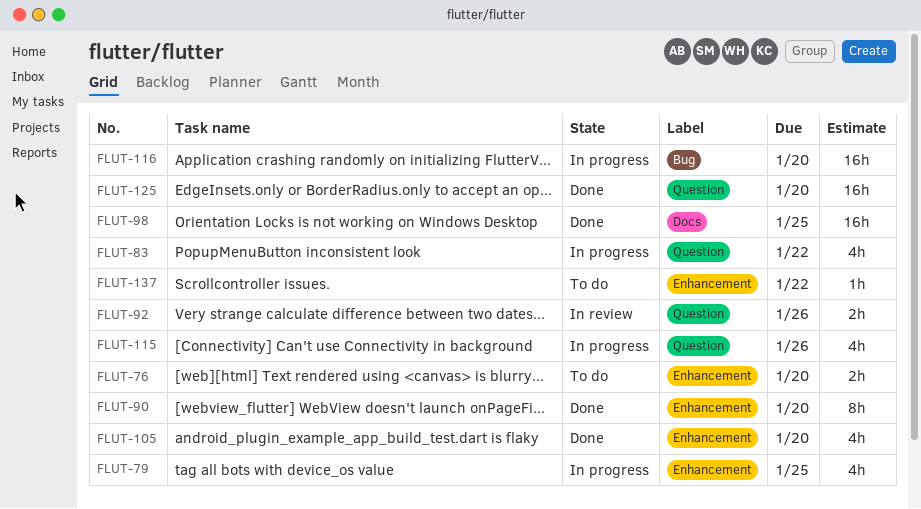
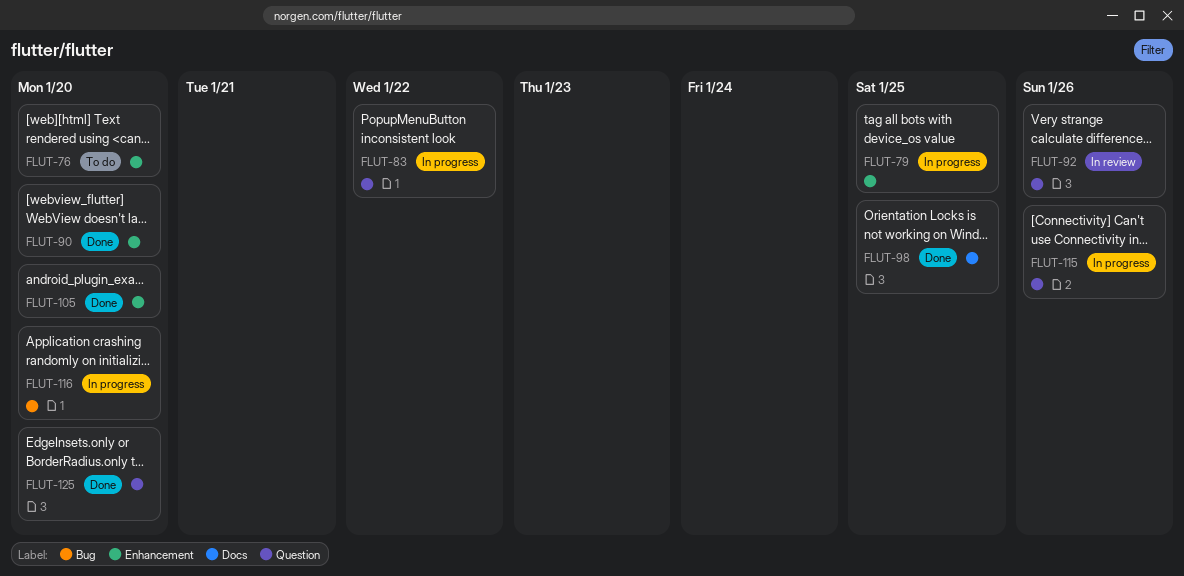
FLUT-137: present -> none

